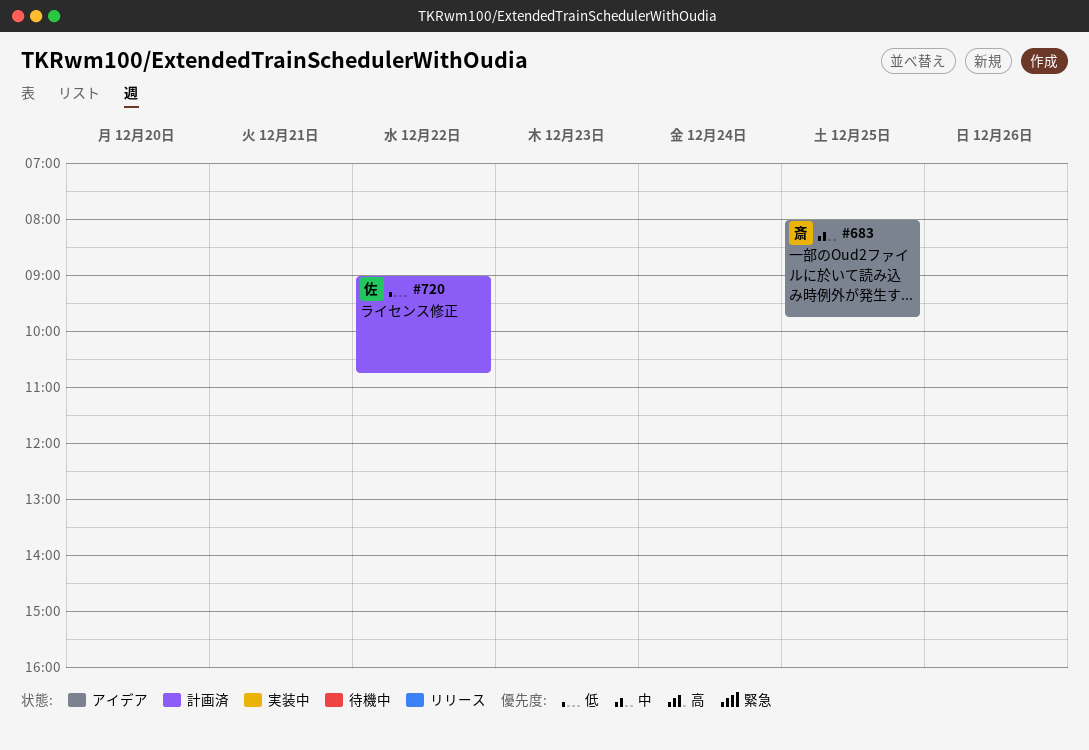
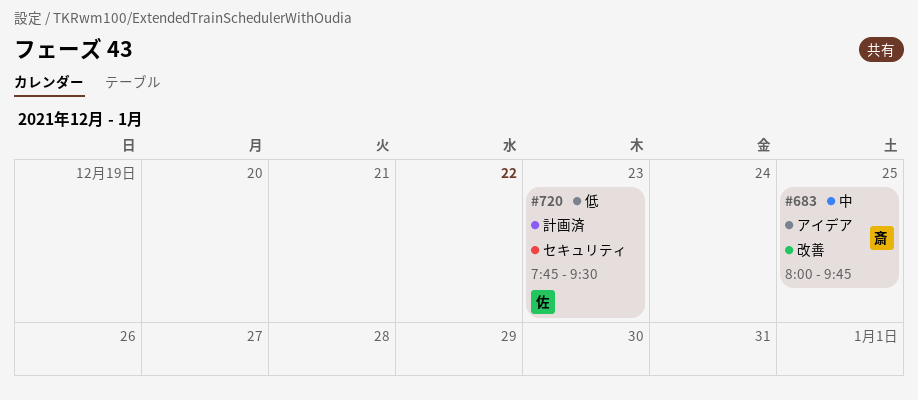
#720, day: Dec 22 -> Dec 23
#720, begins: 09:00 -> 07:45
#720, ends: 10:45 -> 09:30

